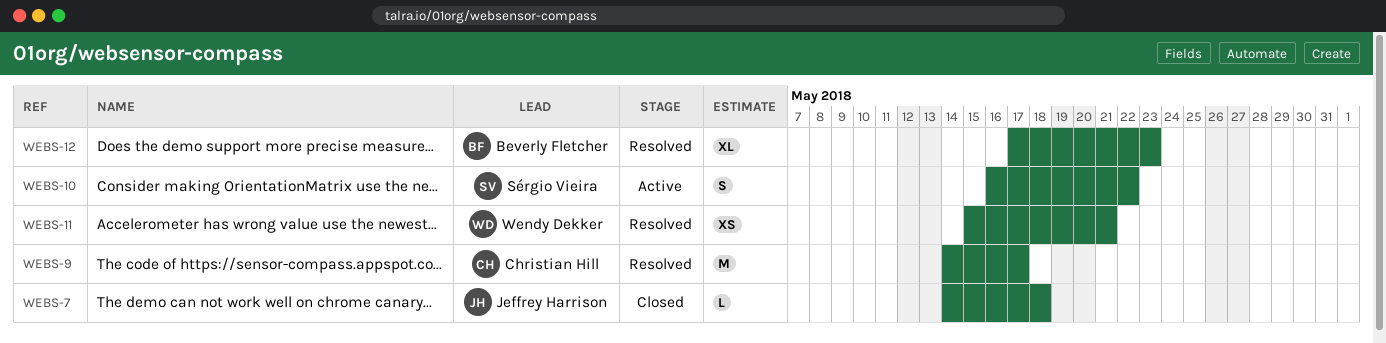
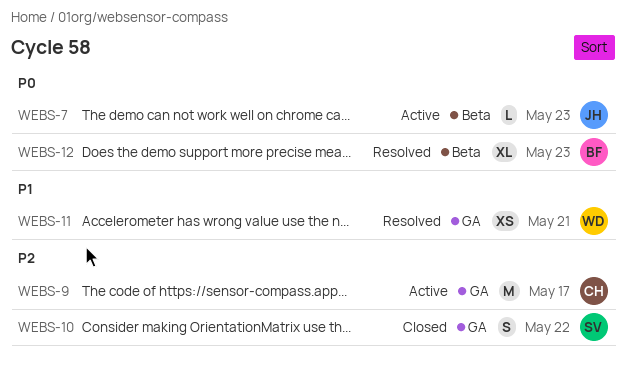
WEBS-7, status: Closed -> Active
WEBS-7, due: May 18 -> May 23
WEBS-9, status: Resolved -> Active
WEBS-10, status: Active -> Closed

